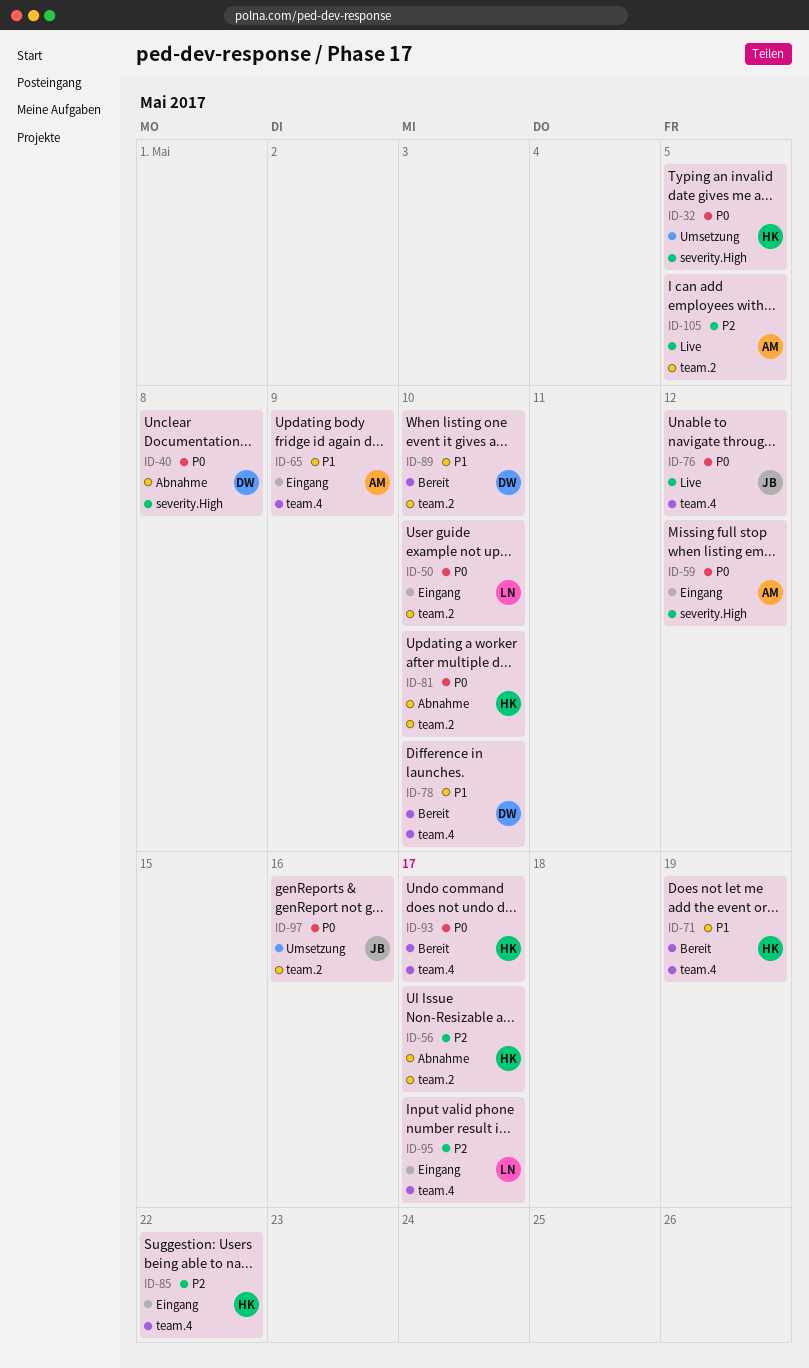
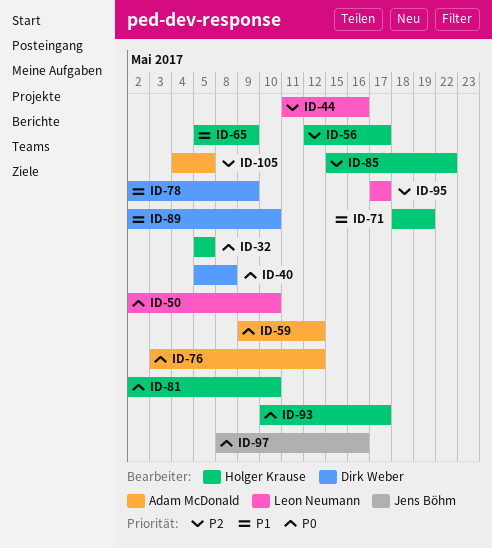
ID-44: none -> present
ID-65, owner: Adam McDonald -> Holger Krause
ID-76, owner: Jens Böhm -> Adam McDonald
ID-78, due: May 10 -> May 9

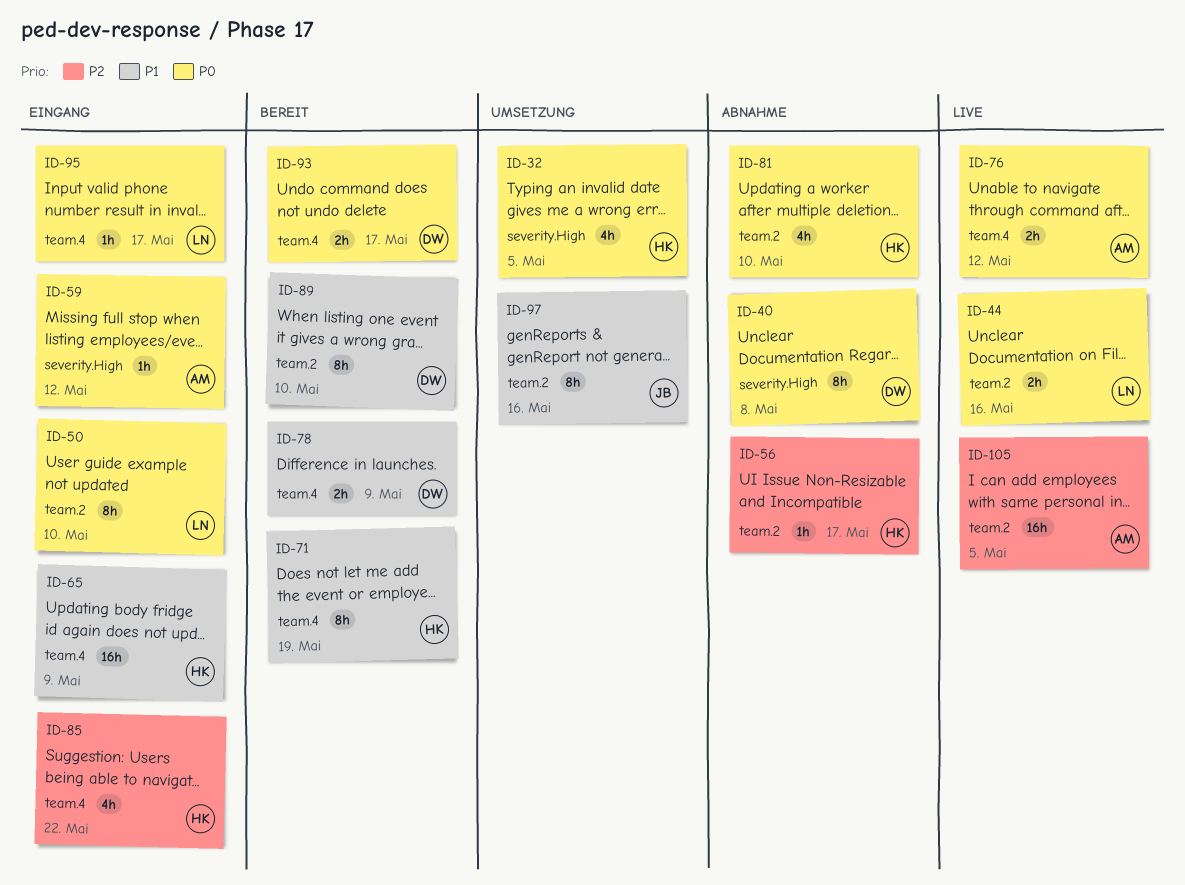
ID-44, priority: P2 -> P0
ID-93, owner: Holger Krause -> Dirk Weber
ID-95, priority: P2 -> P0
ID-97, priority: P0 -> P1

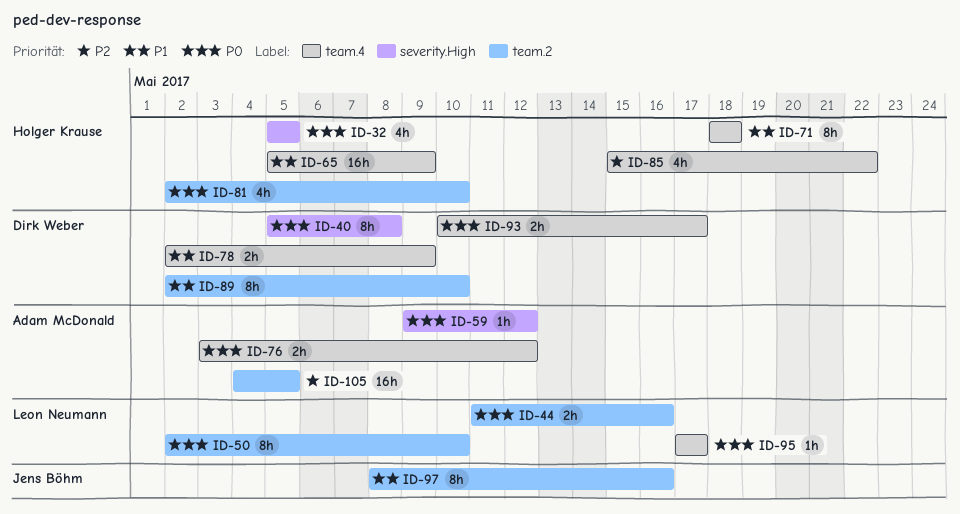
ID-56: present -> none
ID-71, due: May 19 -> May 18

